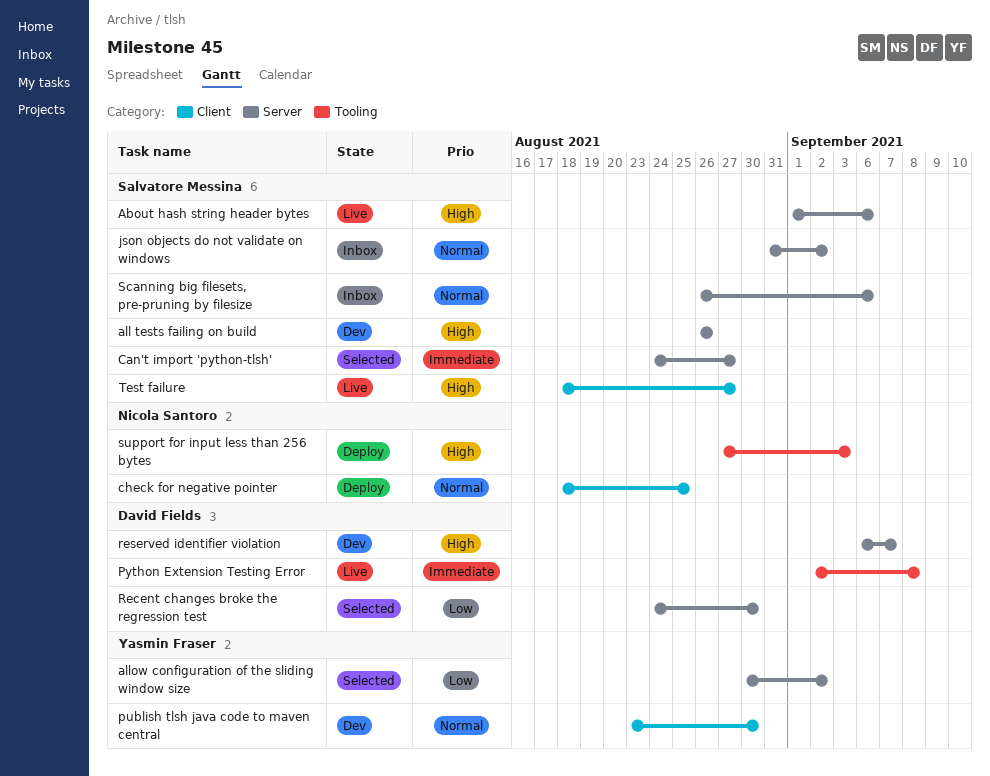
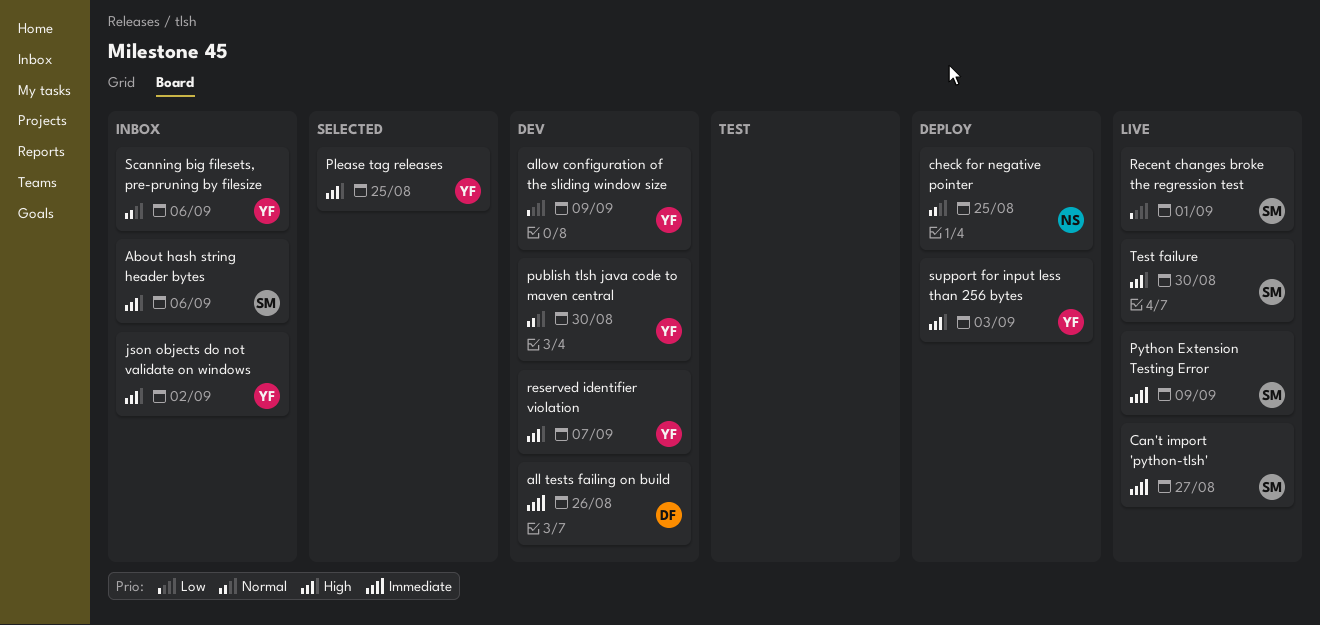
About hash string header bytes, status: Live -> Inbox
all tests failing on build, owner: Salvatore Messina -> David Fields
all tests failing on build, priority: High -> Immediate
allow configuration of the sliding window size, status: Selected -> Dev
allow configuration of the sliding window size, due: Sep 2 -> Sep 9
Can't import 'python-tlsh', status: Selected -> Live
json objects do not validate on windows, owner: Salvatore Messina -> Yasmin Fraser
json objects do not validate on windows, priority: Normal -> High
Please tag releases: none -> present
Python Extension Testing Error, owner: David Fields -> Salvatore Messina
Python Extension Testing Error, due: Sep 8 -> Sep 9
Recent changes broke the regression test, status: Selected -> Live
Recent changes broke the regression test, owner: David Fields -> Salvatore Messina
Recent changes broke the regression test, due: Aug 30 -> Sep 1
reserved identifier violation, owner: David Fields -> Yasmin Fraser
Scanning big filesets, pre-pruning by filesize, owner: Salvatore Messina -> Yasmin Fraser
support for input less than 256 bytes, owner: Nicola Santoro -> Yasmin Fraser
Test failure, due: Aug 27 -> Aug 30

